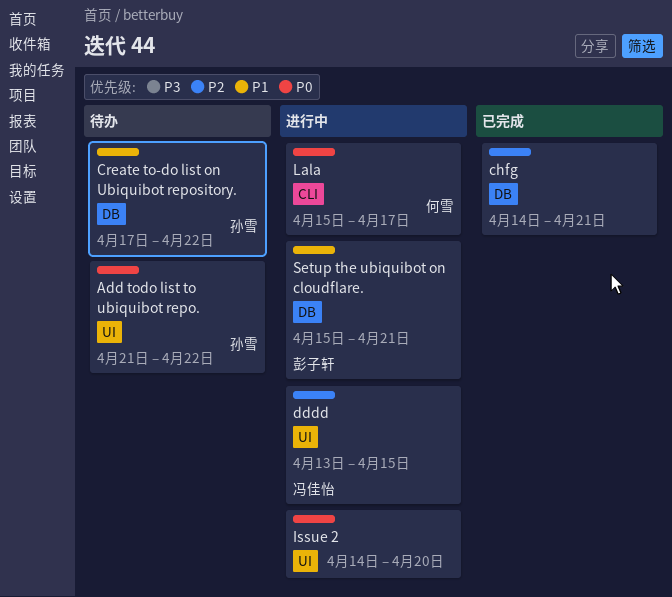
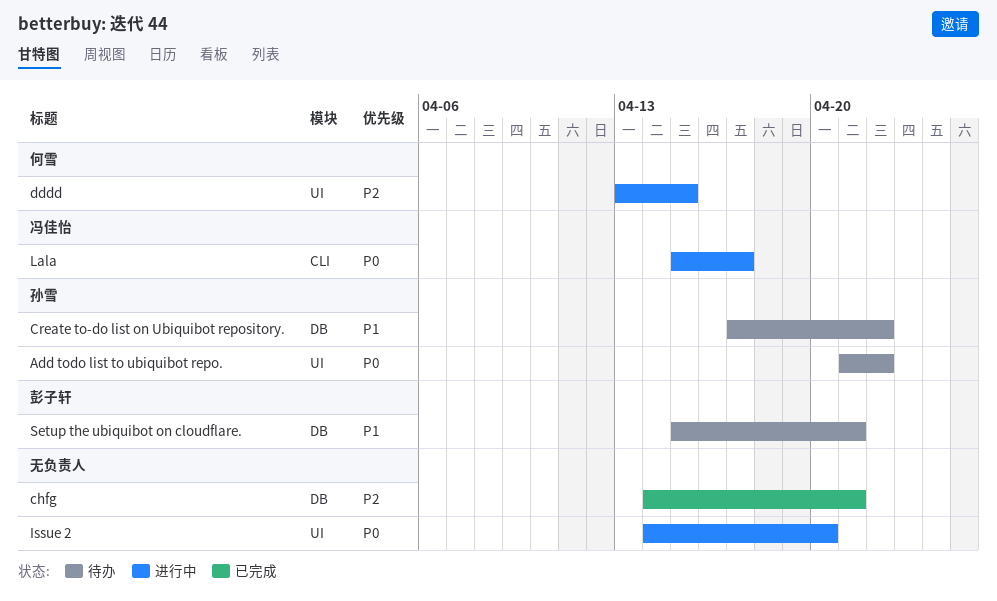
dddd, owner: 冯佳怡 -> 何雪
Lala, owner: 何雪 -> 冯佳怡
Setup the ubiquibot on cloudflare., status: 进行中 -> 待办

